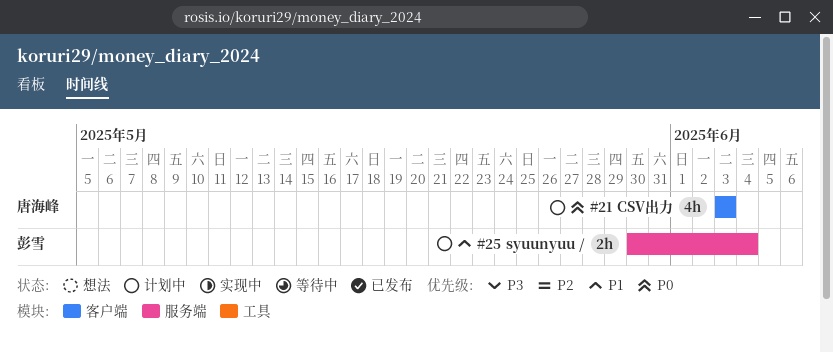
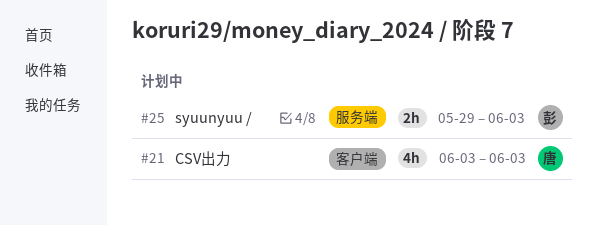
#25, start: May 30 -> May 29
#25, due: Jun 4 -> Jun 3

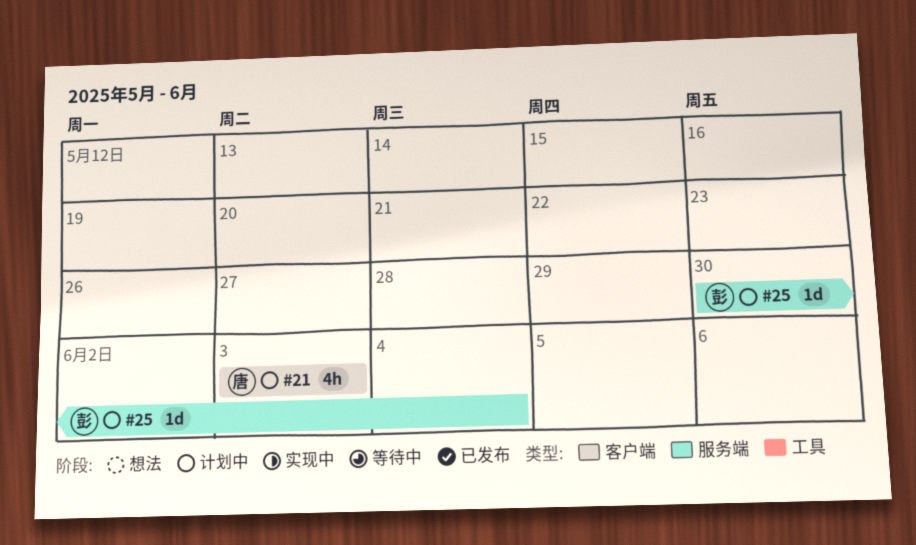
#25, estimate: 2h -> 1d
#25, start: May 29 -> May 30
#25, due: Jun 3 -> Jun 4

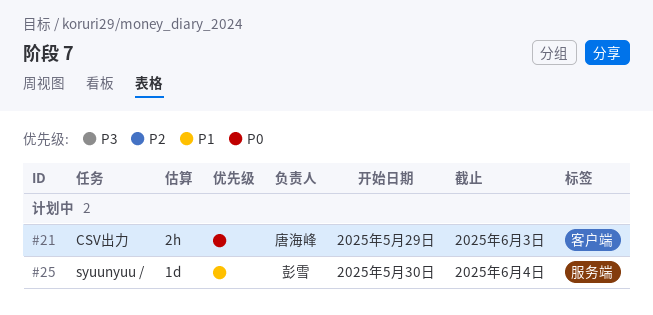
#21, estimate: 4h -> 2h
#21, start: Jun 3 -> May 29

